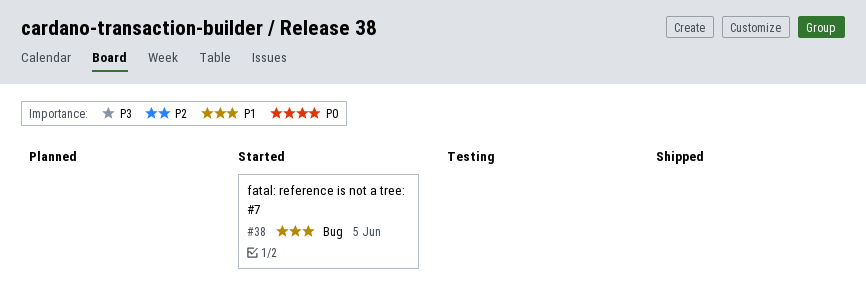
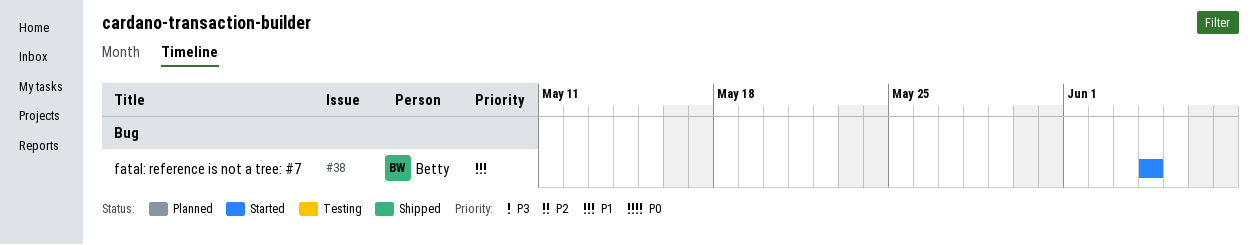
#38, due: Jun 5 -> Jun 4

